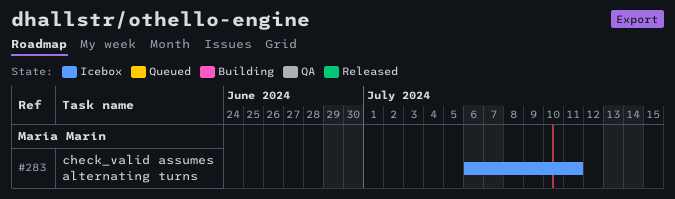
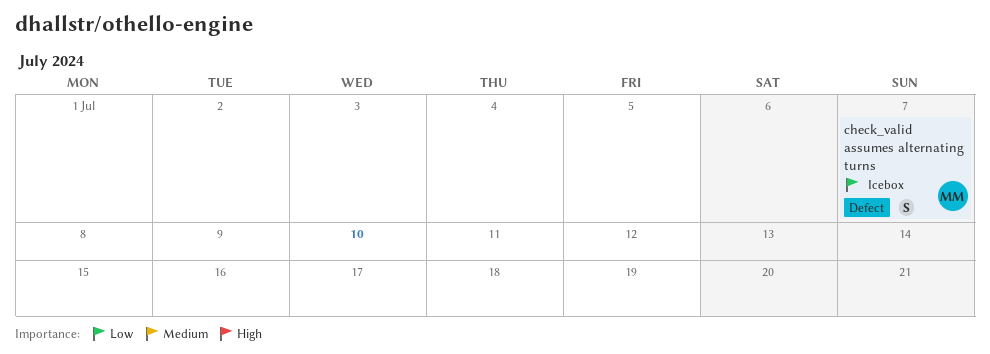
check_valid assumes alternating turns, due: Jul 11 -> Jul 7

